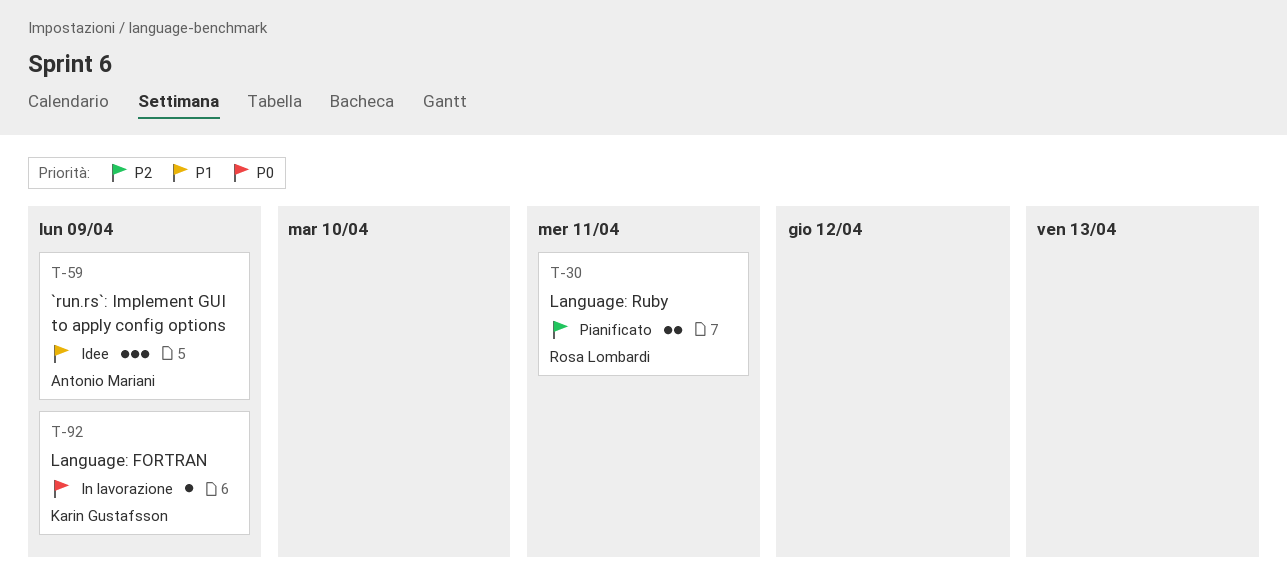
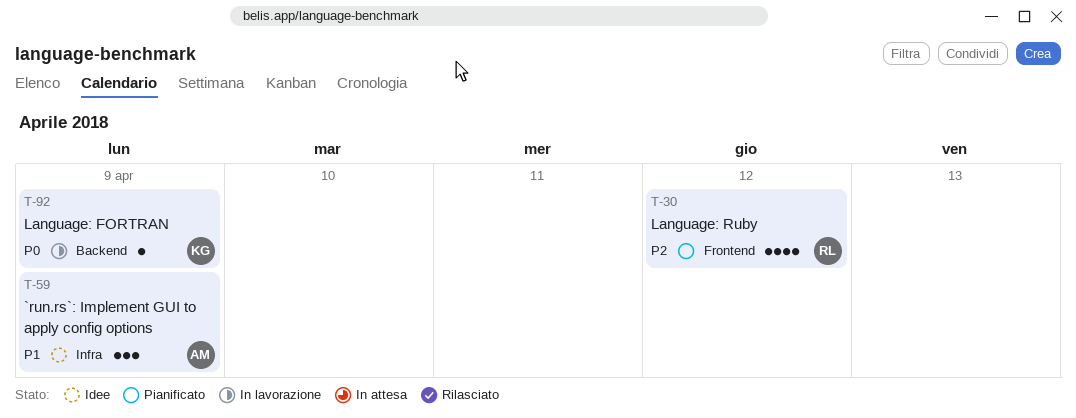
T-30, estimate: 2 -> 4
T-30, due: Apr 11 -> Apr 12

